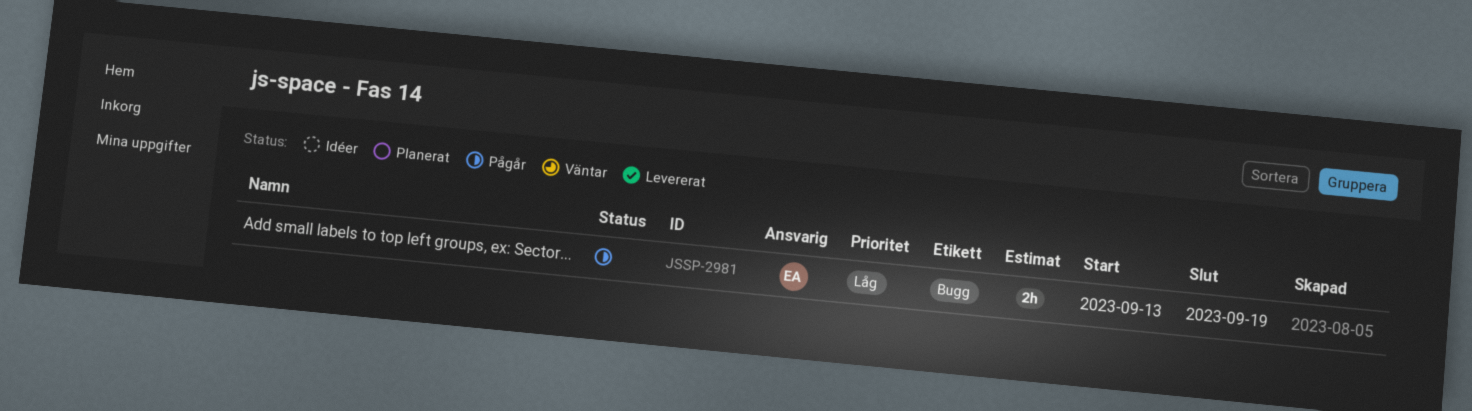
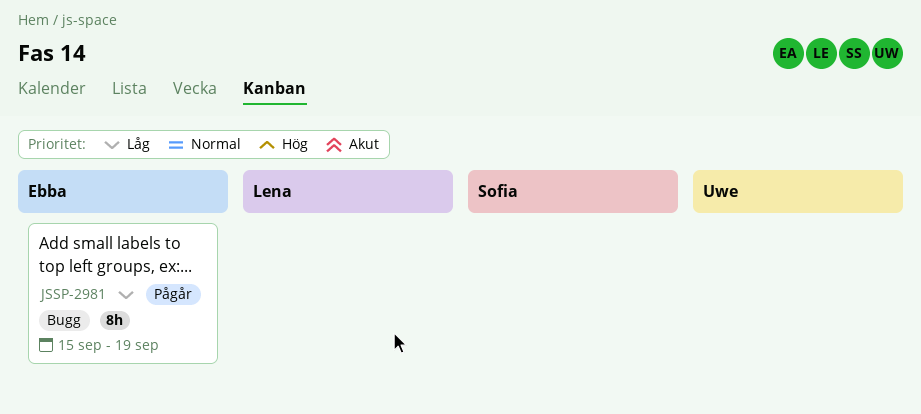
JSSP-2981, estimate: 2h -> 8h
JSSP-2981, start: Sep 13 -> Sep 15

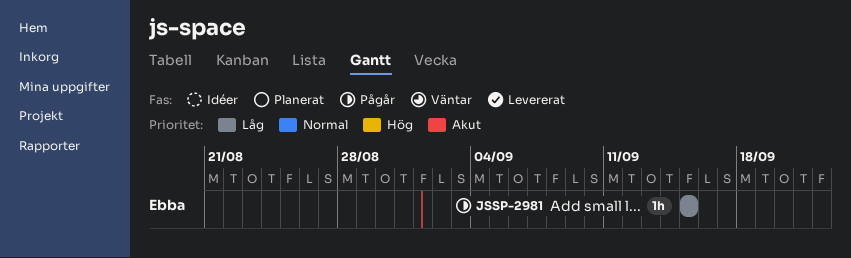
JSSP-2981, estimate: 8h -> 1h
JSSP-2981, due: Sep 19 -> Sep 15

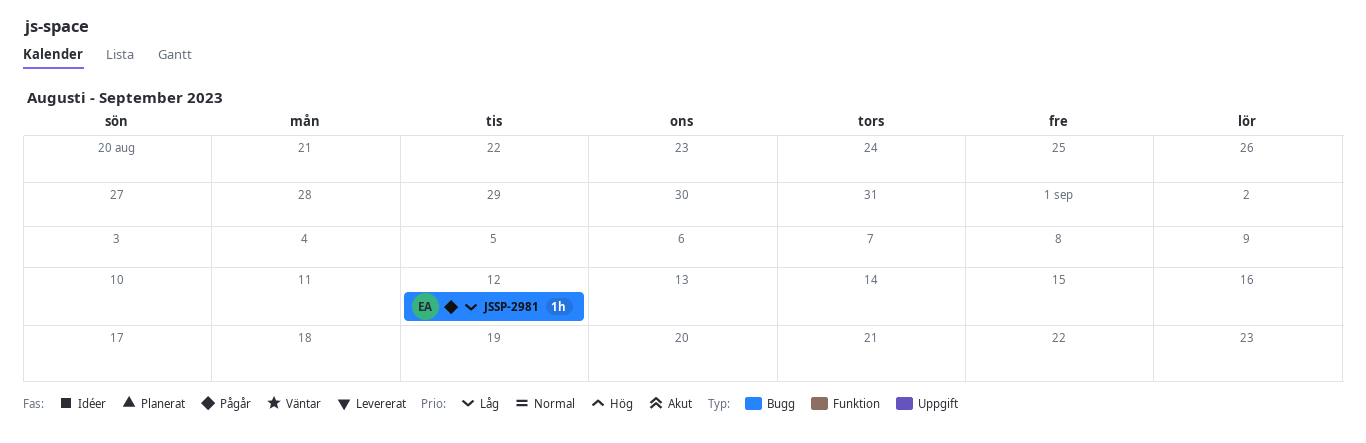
JSSP-2981, start: Sep 15 -> Sep 12
JSSP-2981, due: Sep 15 -> Sep 12

